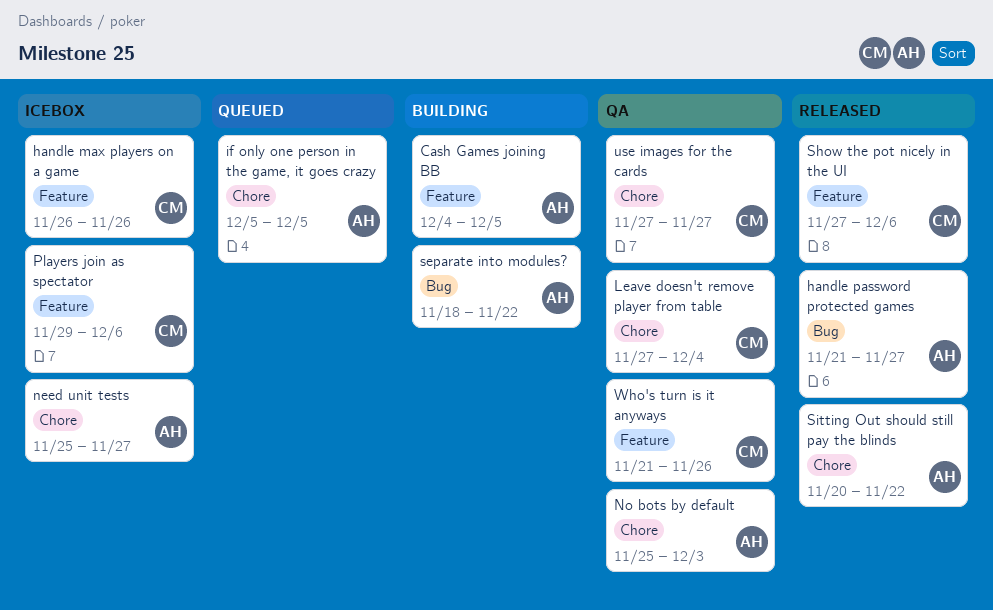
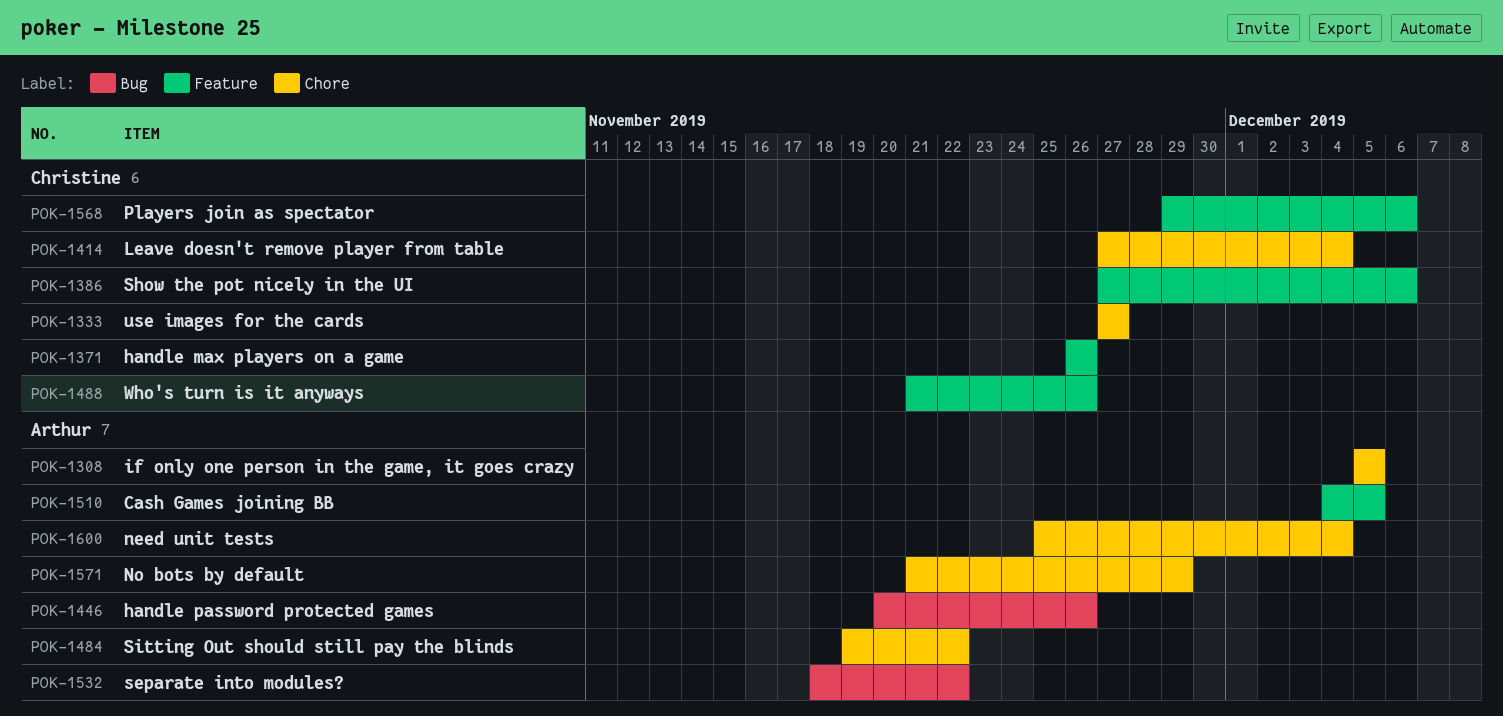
handle password protected games, start: Nov 21 -> Nov 20
handle password protected games, due: Nov 27 -> Nov 26
need unit tests, due: Nov 27 -> Dec 4
No bots by default, start: Nov 25 -> Nov 21
No bots by default, due: Dec 3 -> Nov 29
Sitting Out should still pay the blinds, start: Nov 20 -> Nov 19

